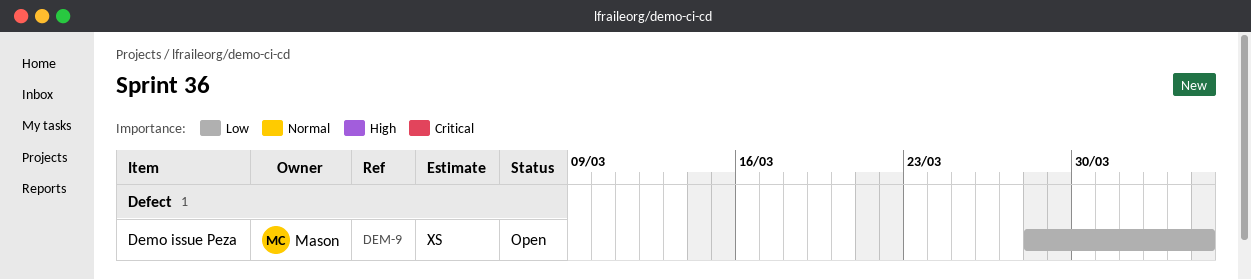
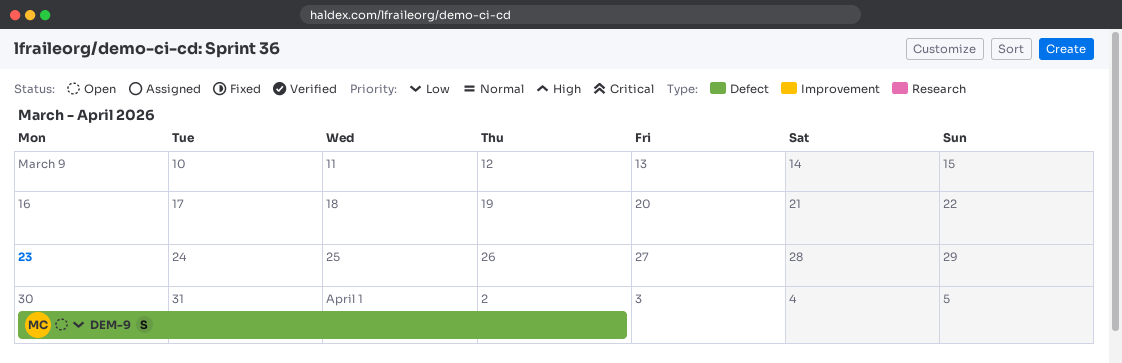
DEM-9, estimate: XS -> S
DEM-9, start: Mar 28 -> Mar 30
DEM-9, due: Apr 4 -> Apr 2

